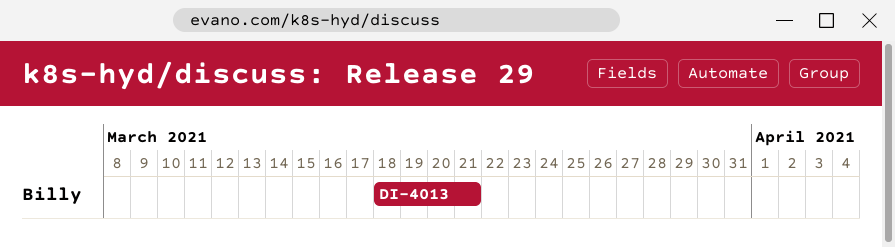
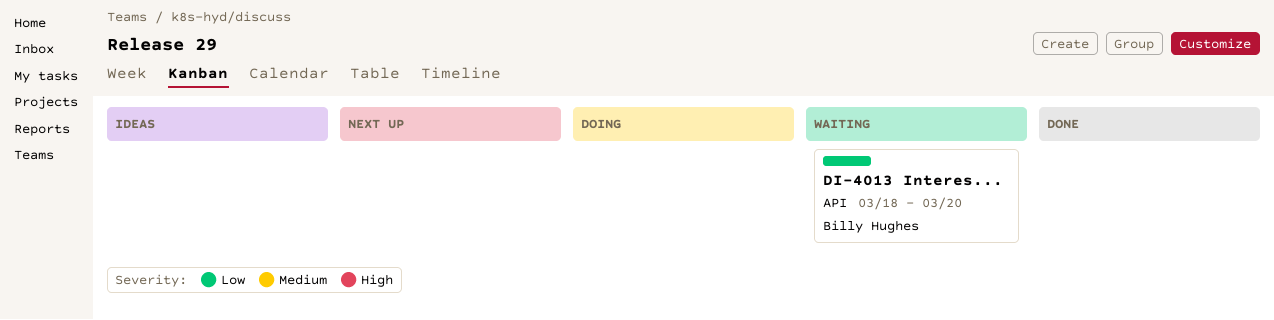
DI-4013, due: Mar 21 -> Mar 20

